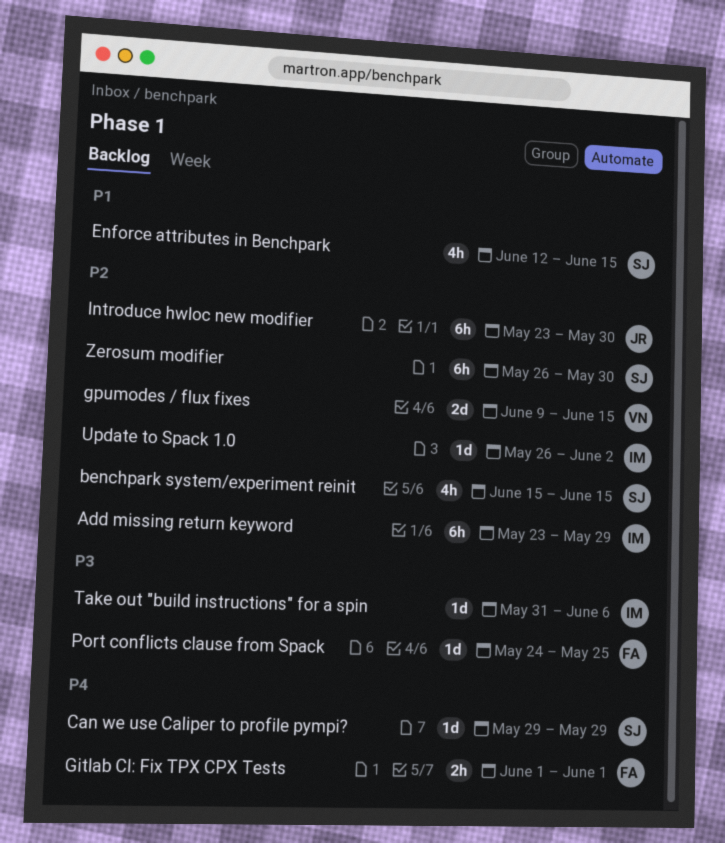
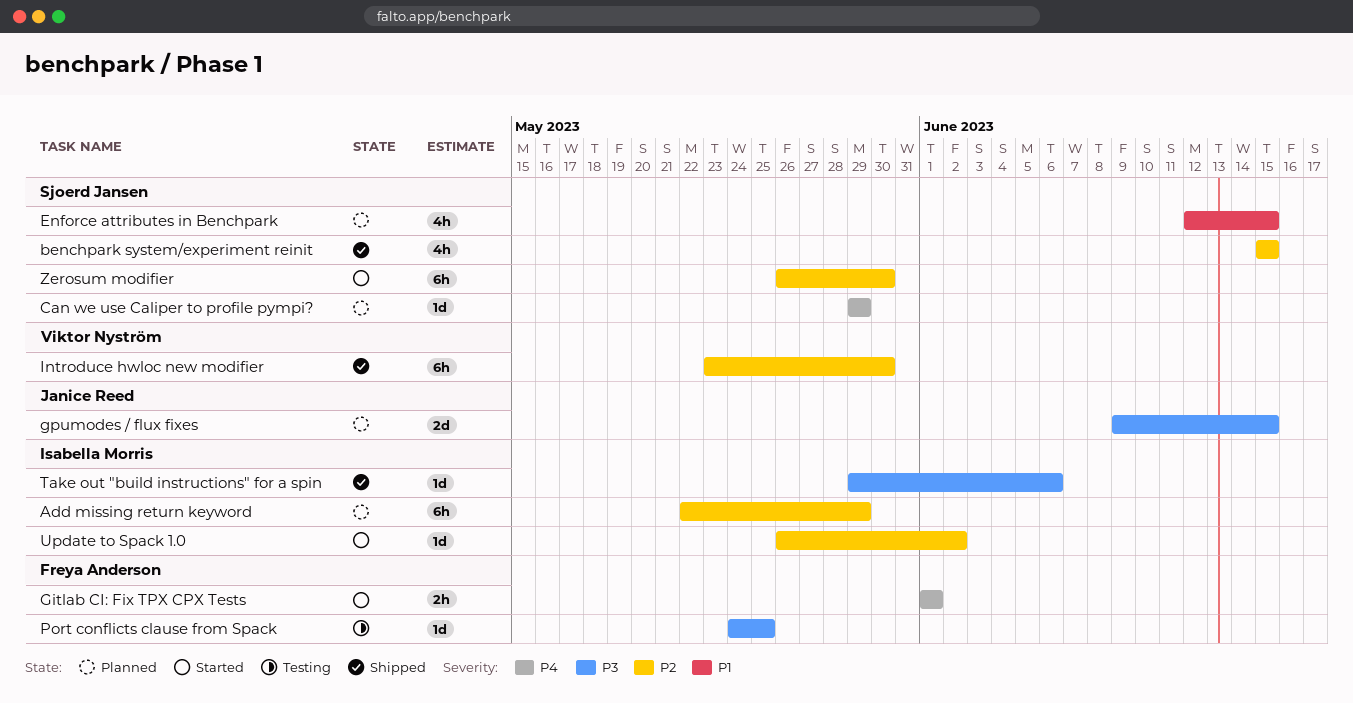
Add missing return keyword, start: May 23 -> May 22
gpumodes / flux fixes, owner: Viktor Nyström -> Janice Reed
gpumodes / flux fixes, priority: P2 -> P3
Introduce hwloc new modifier, owner: Janice Reed -> Viktor Nyström
Take out "build instructions" for a spin, start: May 31 -> May 29

